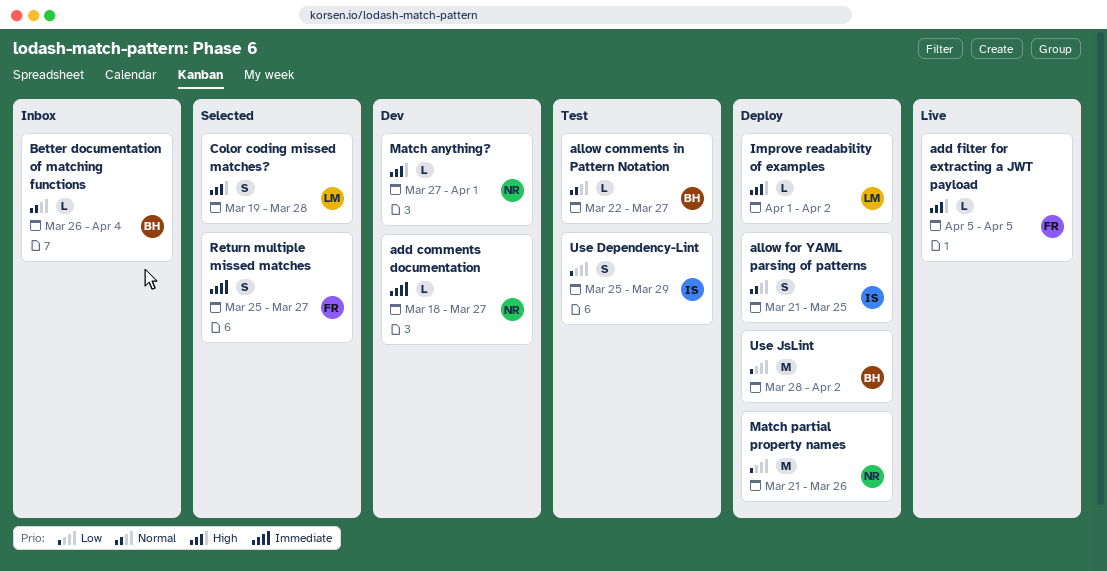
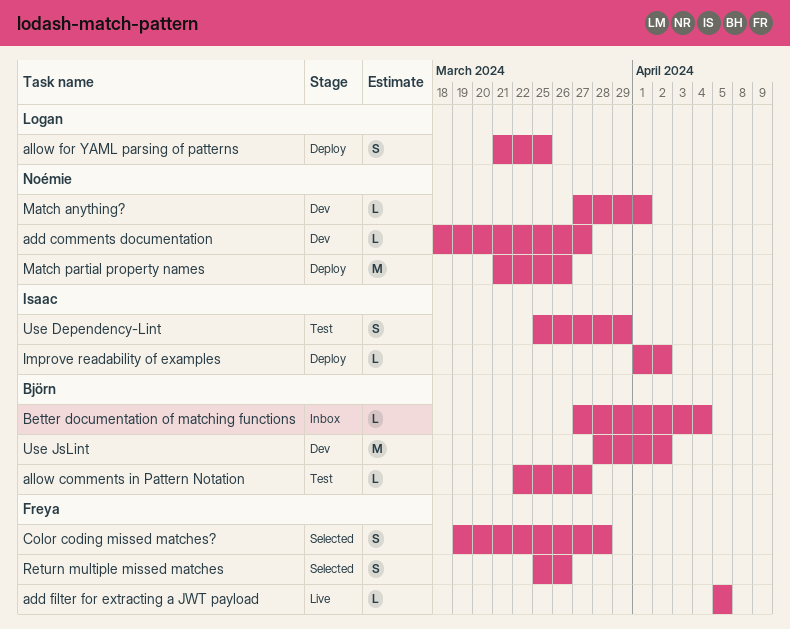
allow for YAML parsing of patterns, owner: Isaac -> Logan
Better documentation of matching functions, start: Mar 26 -> Mar 27
Color coding missed matches?, owner: Logan -> Freya
Improve readability of examples, owner: Logan -> Isaac
Return multiple missed matches, due: Mar 27 -> Mar 26
Use JsLint, status: Deploy -> Dev

